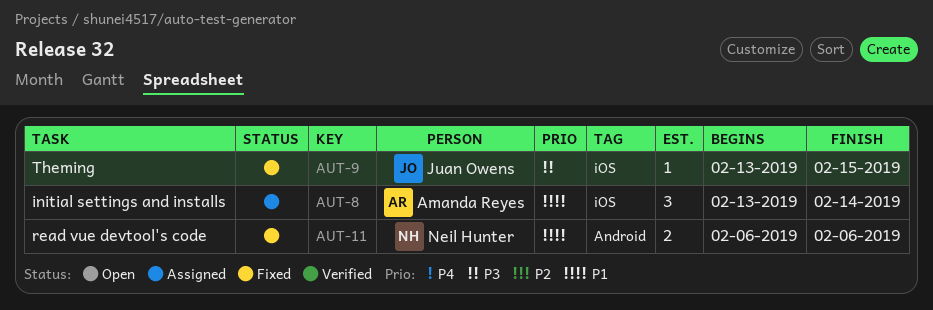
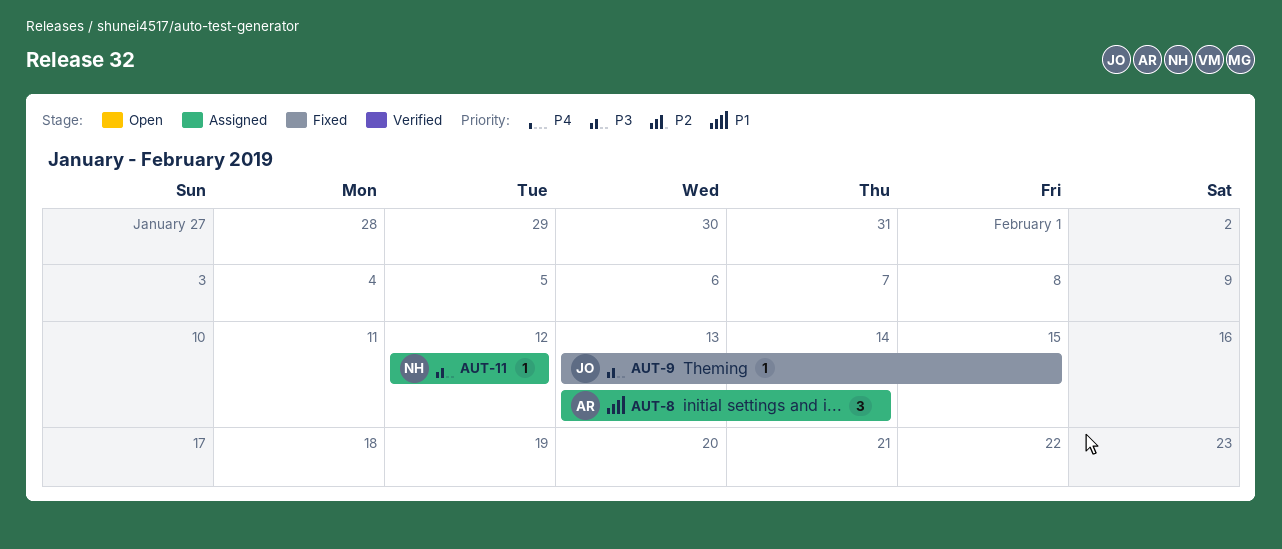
AUT-11, status: Fixed -> Assigned
AUT-11, priority: P1 -> P3
AUT-11, estimate: 2 -> 1
AUT-11, start: Feb 6 -> Feb 12
AUT-11, due: Feb 6 -> Feb 12

